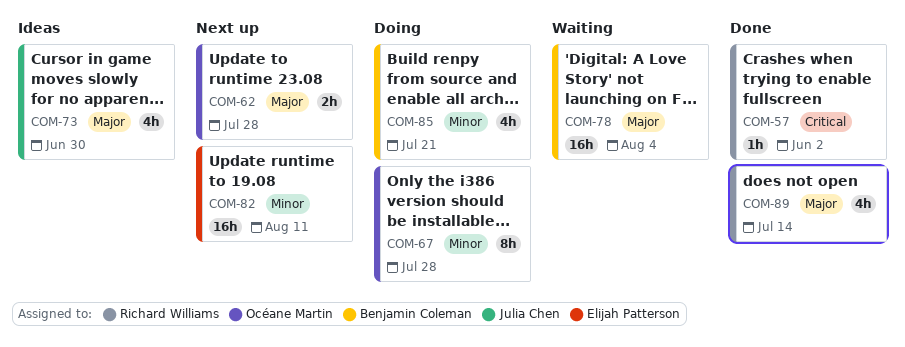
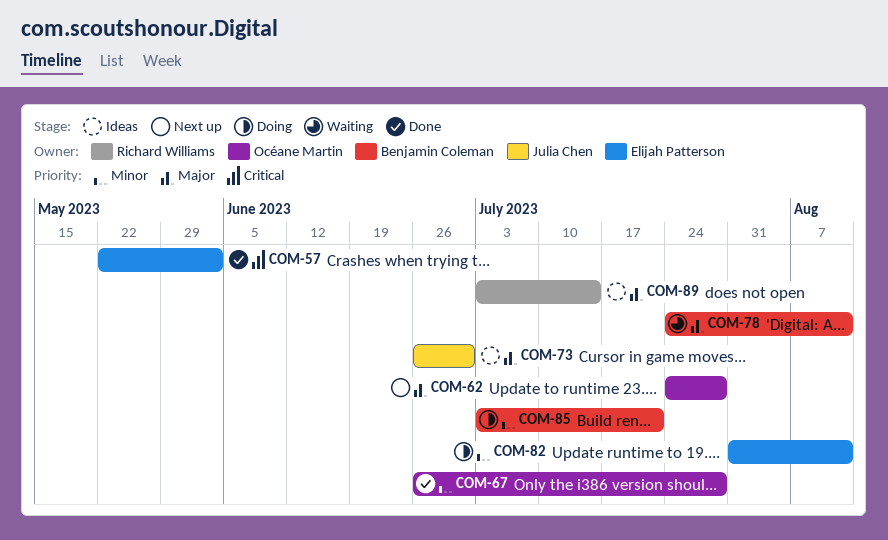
COM-57, owner: Richard Williams -> Elijah Patterson
COM-67, status: Doing -> Done
COM-78, due: Aug 4 -> Aug 11
COM-82, status: Next up -> Doing
COM-89, status: Done -> Ideas

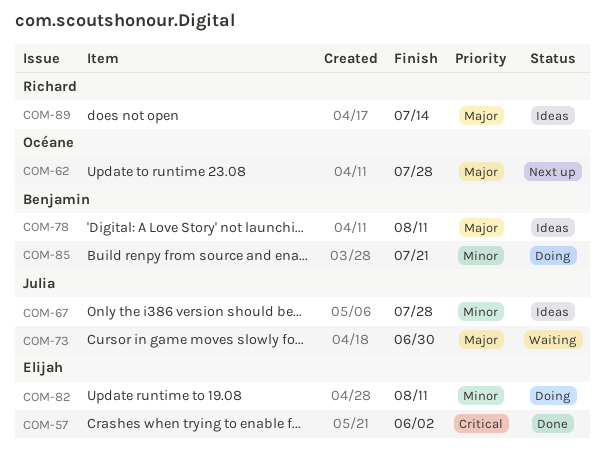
COM-67, status: Done -> Ideas
COM-67, owner: Océane Martin -> Julia Chen
COM-73, status: Ideas -> Waiting
COM-78, status: Waiting -> Ideas

